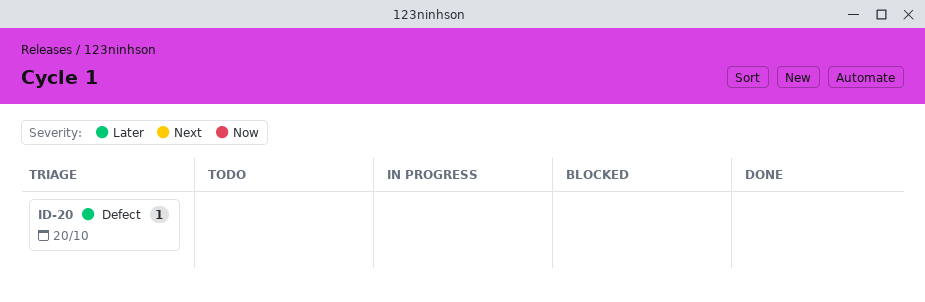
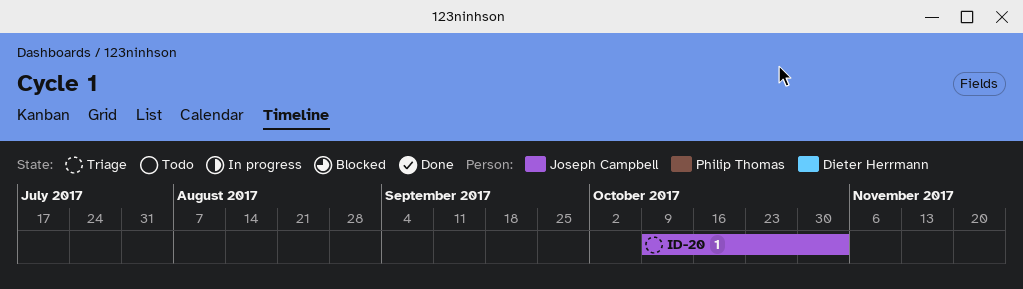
ID-20, due: Oct 20 -> Nov 3

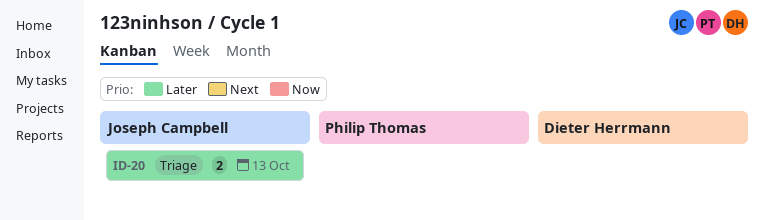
ID-20, estimate: 1 -> 2
ID-20, due: Nov 3 -> Oct 13

